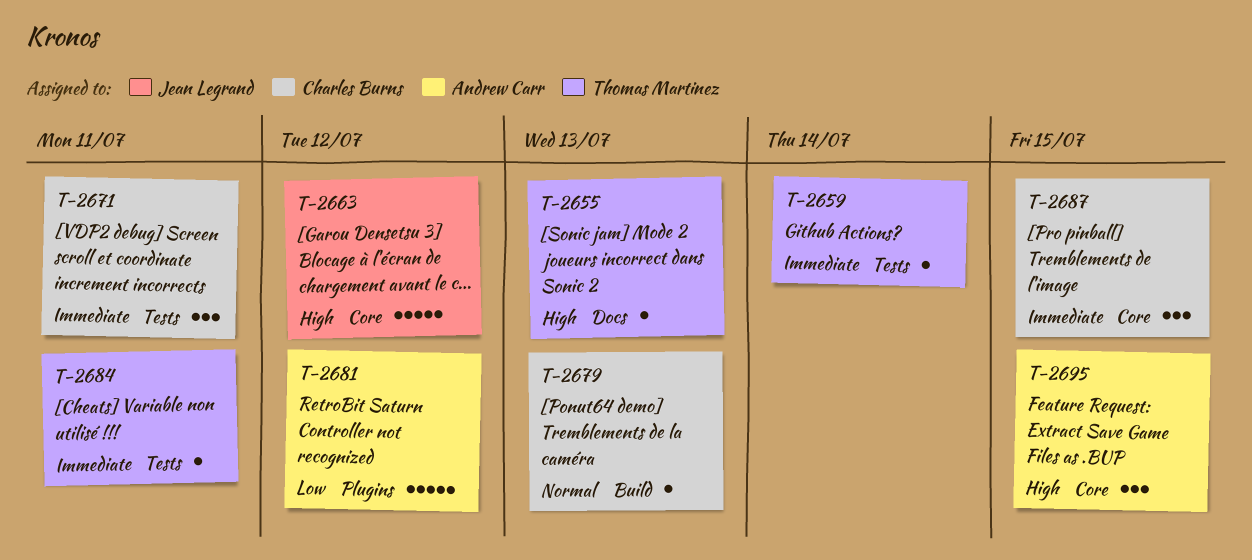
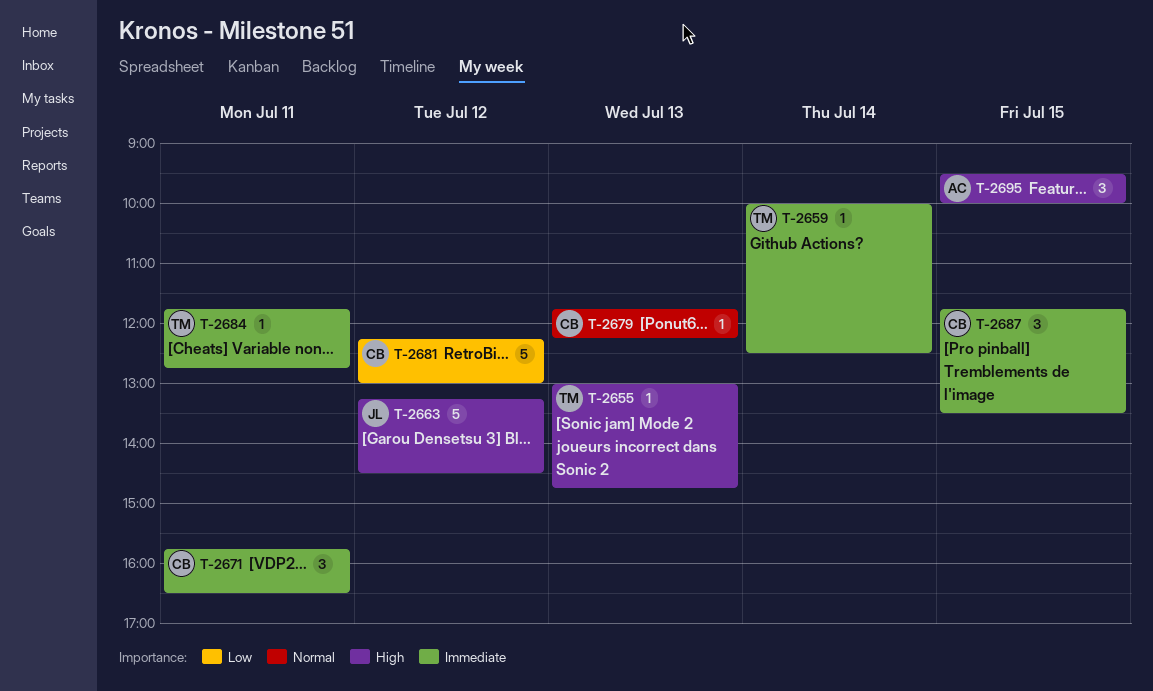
T-2681, owner: Andrew Carr -> Charles Burns

